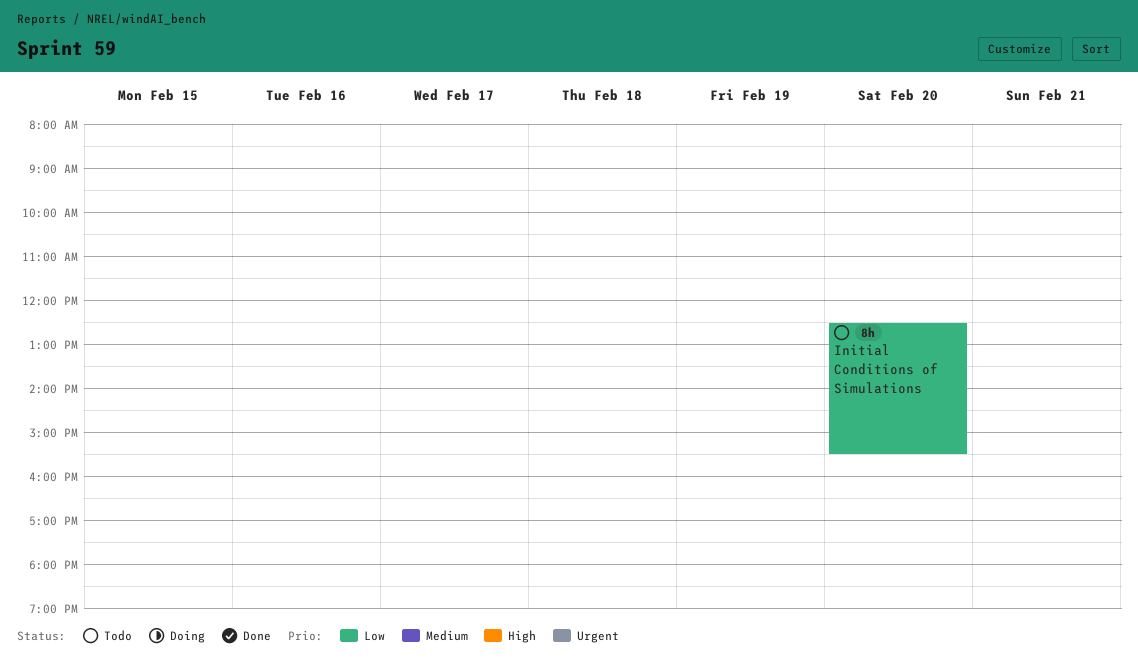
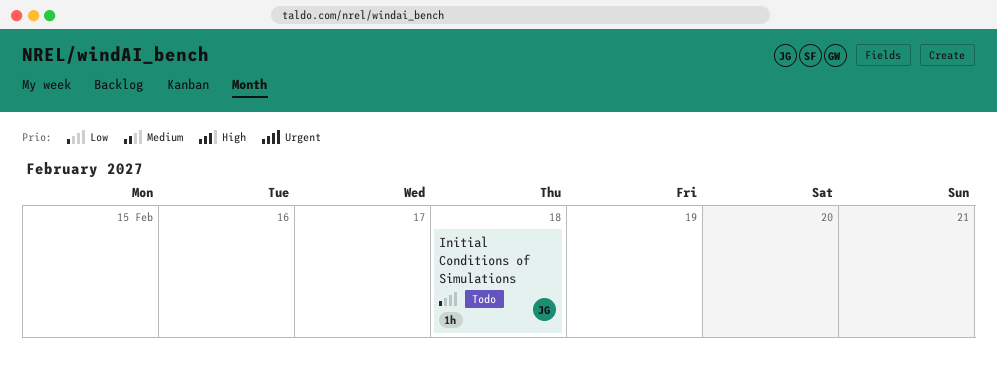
Initial Conditions of Simulations, estimate: 8h -> 1h
Initial Conditions of Simulations, day: Feb 20 -> Feb 18

